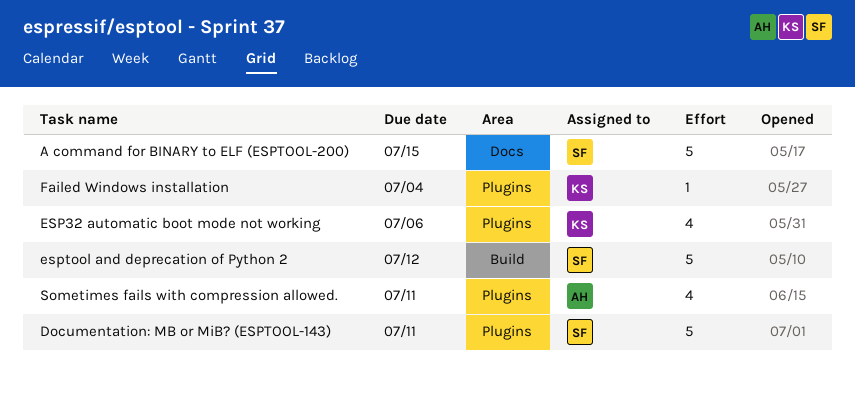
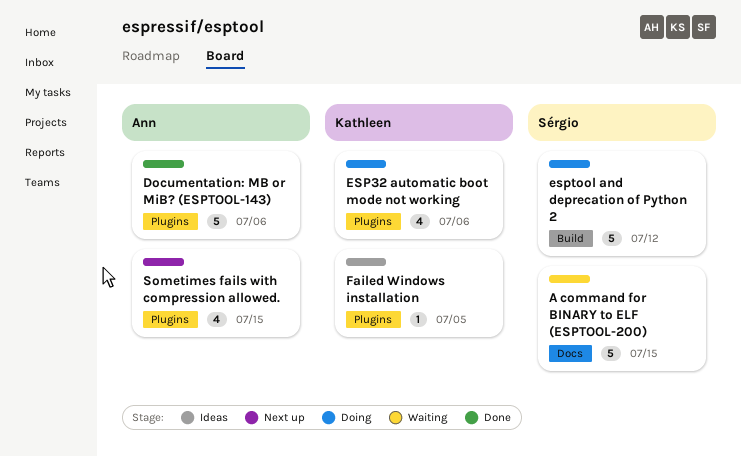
Documentation: MB or MiB? (ESPTOOL-143), owner: Sérgio -> Ann
Documentation: MB or MiB? (ESPTOOL-143), due: Jul 11 -> Jul 6
Failed Windows installation, due: Jul 4 -> Jul 5
Sometimes fails with compression allowed., due: Jul 11 -> Jul 15

